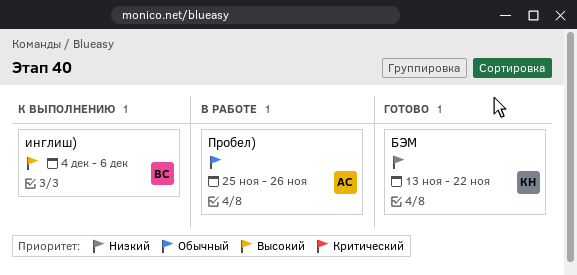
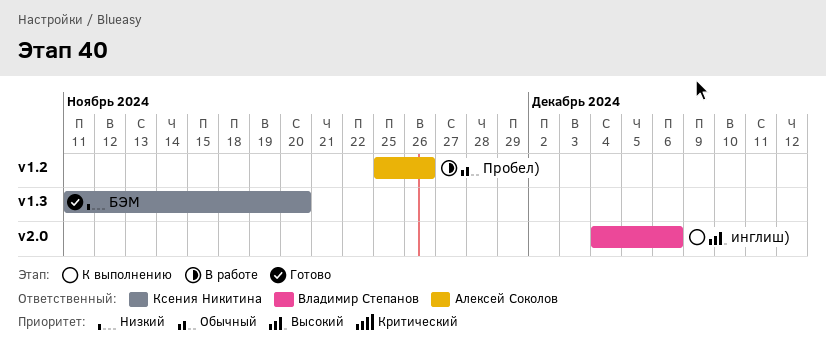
БЭМ, start: Nov 13 -> Nov 11
БЭМ, due: Nov 22 -> Nov 20

